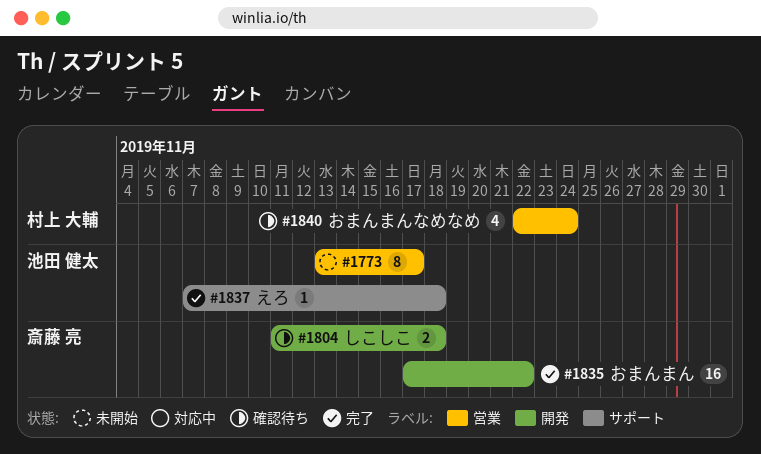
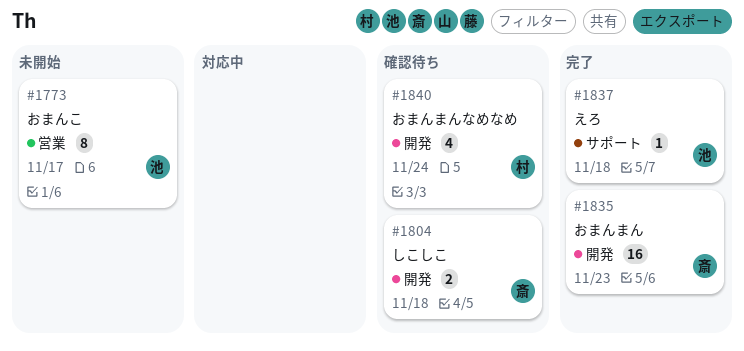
#1835, due: Nov 22 -> Nov 23
#1840, label: 営業 -> 開発

